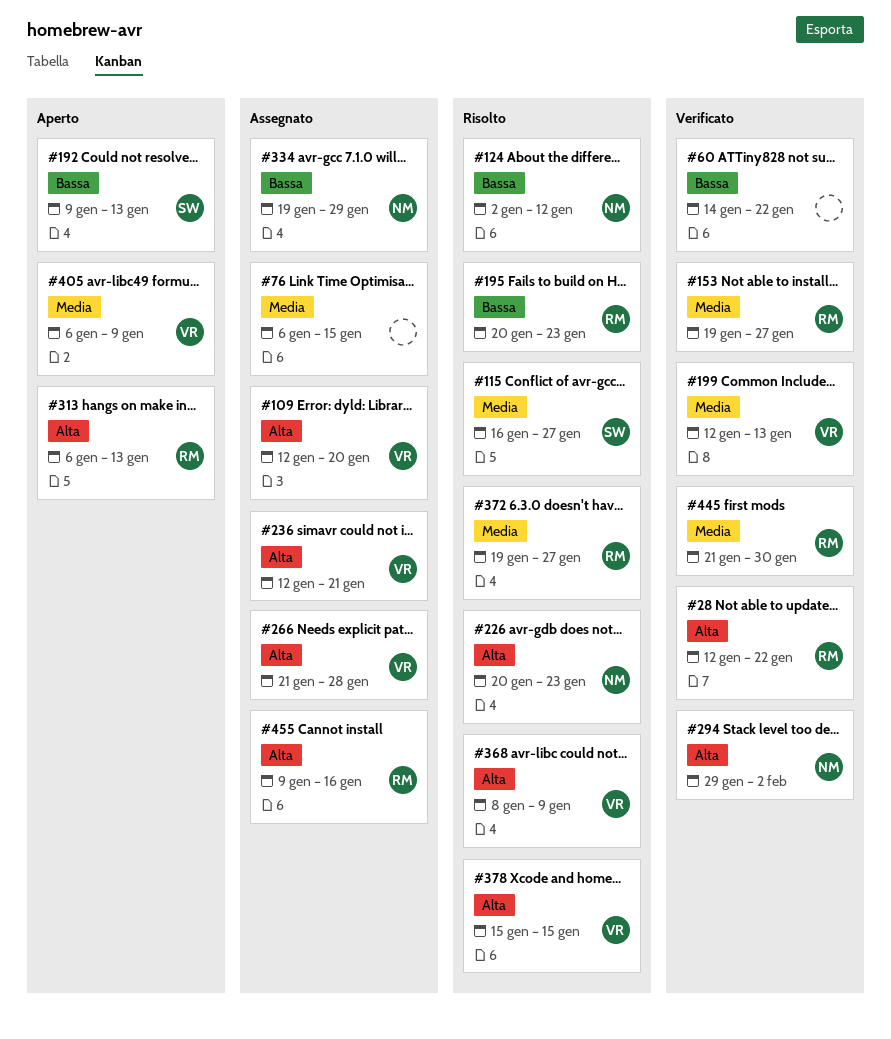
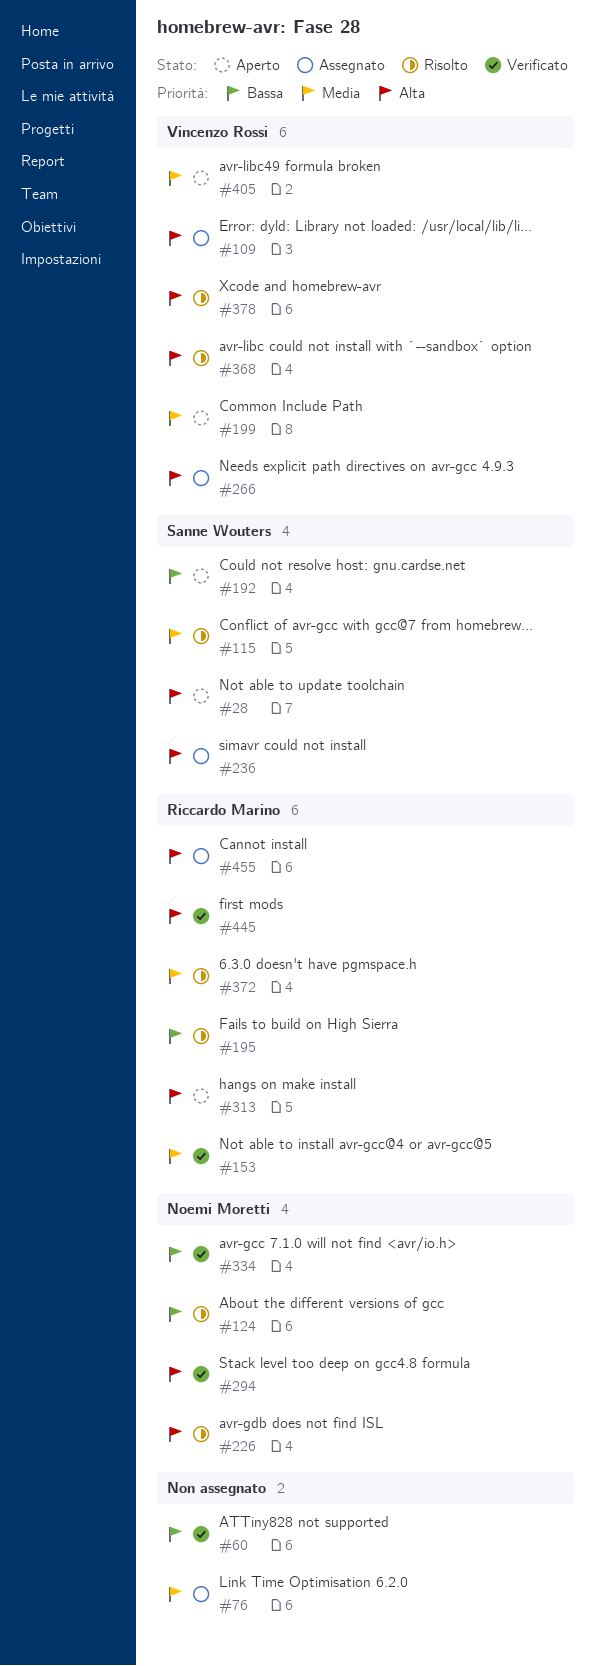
#28, status: Verificato -> Aperto
#28, owner: Riccardo Marino -> Sanne Wouters
#199, status: Verificato -> Aperto
#236, owner: Vincenzo Rossi -> Sanne Wouters
#334, status: Assegnato -> Verificato
#445, priority: Media -> Alta

